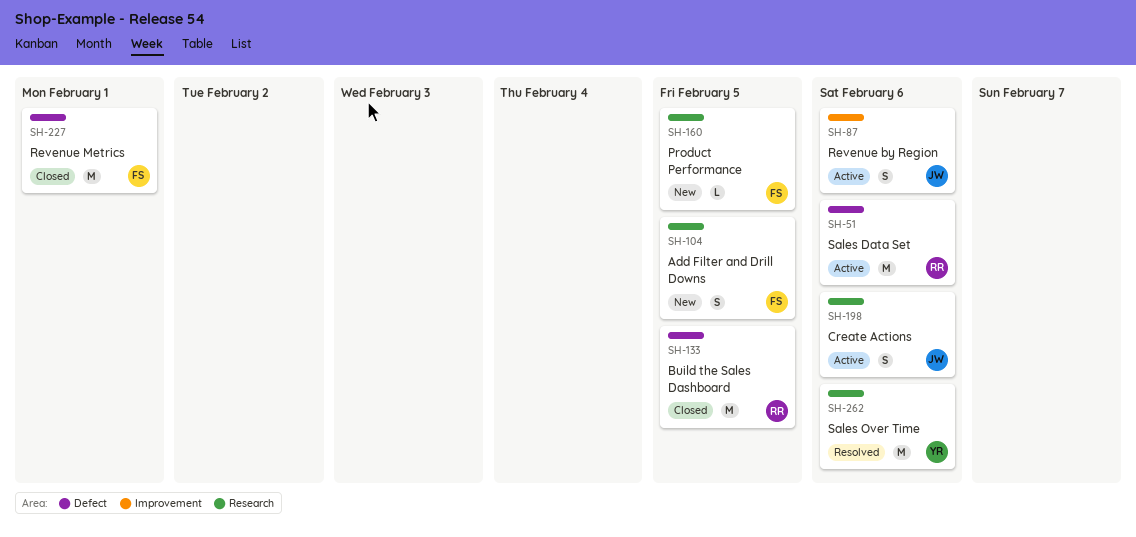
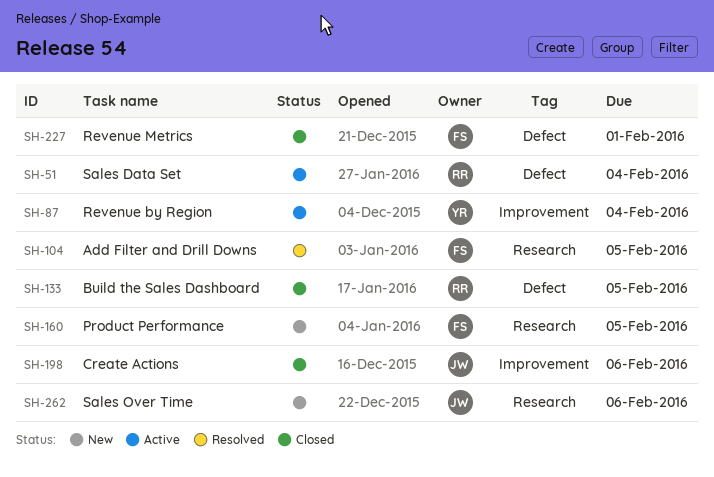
SH-51, due: Feb 6 -> Feb 4
SH-87, owner: JW -> YR
SH-87, due: Feb 6 -> Feb 4
SH-104, status: New -> Resolved
SH-198, status: Active -> Closed
SH-198, label: Research -> Improvement
SH-262, status: Resolved -> New
SH-262, owner: YR -> JW

